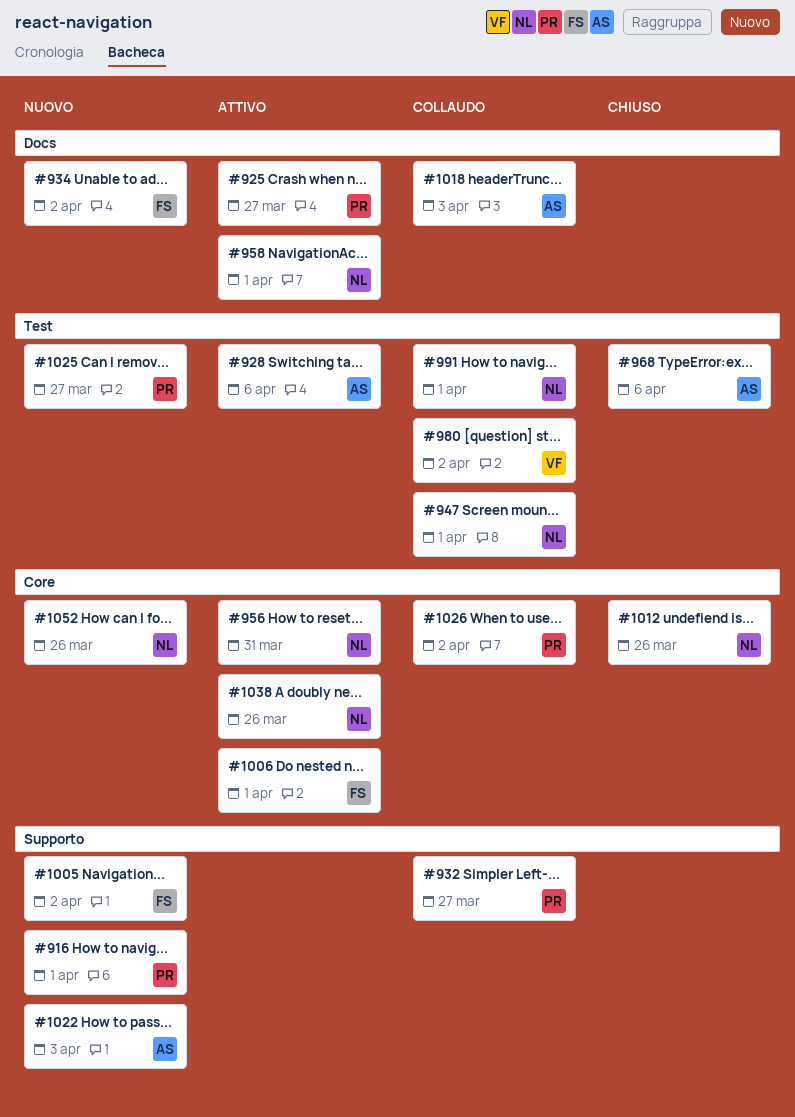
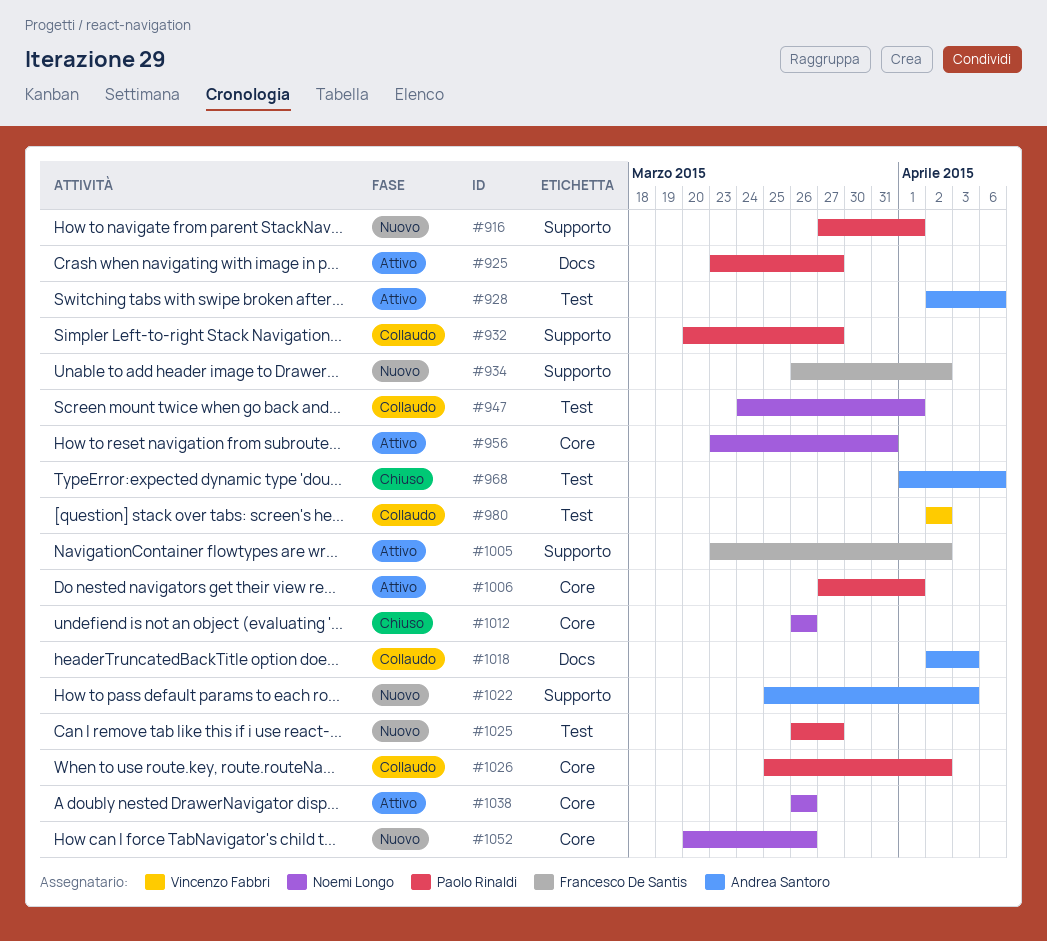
#934, label: Docs -> Supporto
#958: present -> none
#991: present -> none
#1005, status: Nuovo -> Attivo
#1006, owner: Francesco De Santis -> Paolo Rinaldi

